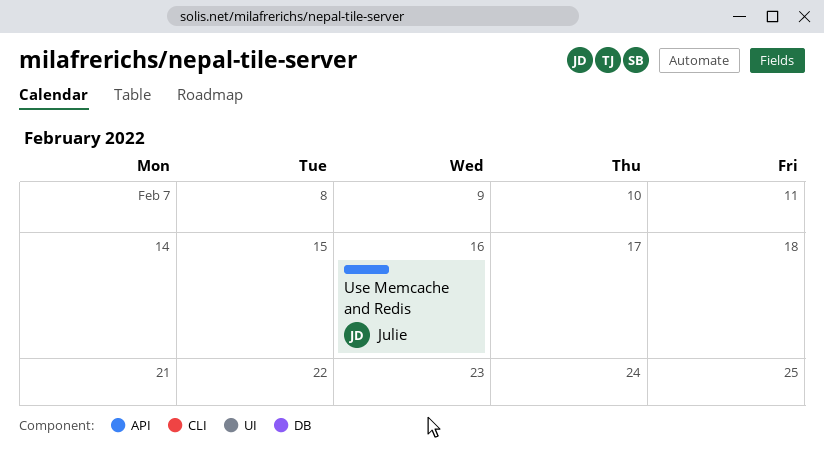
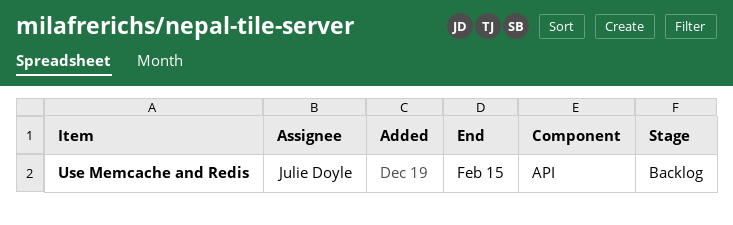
Use Memcache and Redis, due: Feb 16 -> Feb 15

